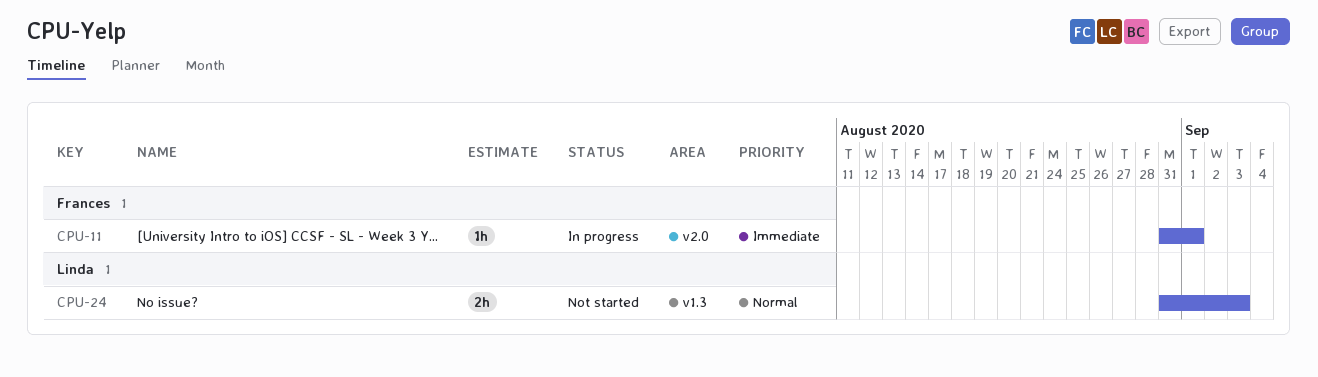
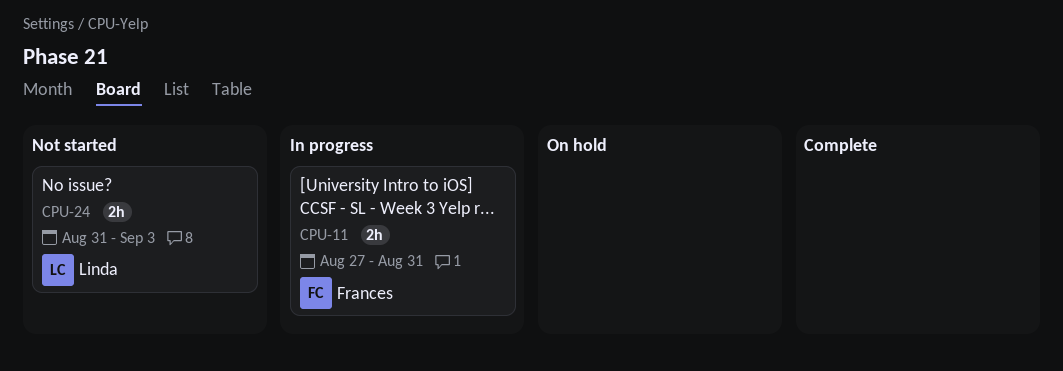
CPU-11, estimate: 1h -> 2h
CPU-11, start: Aug 31 -> Aug 27
CPU-11, due: Sep 1 -> Aug 31

